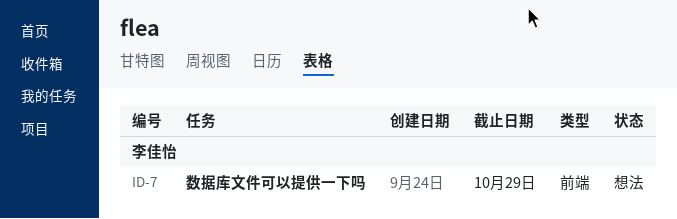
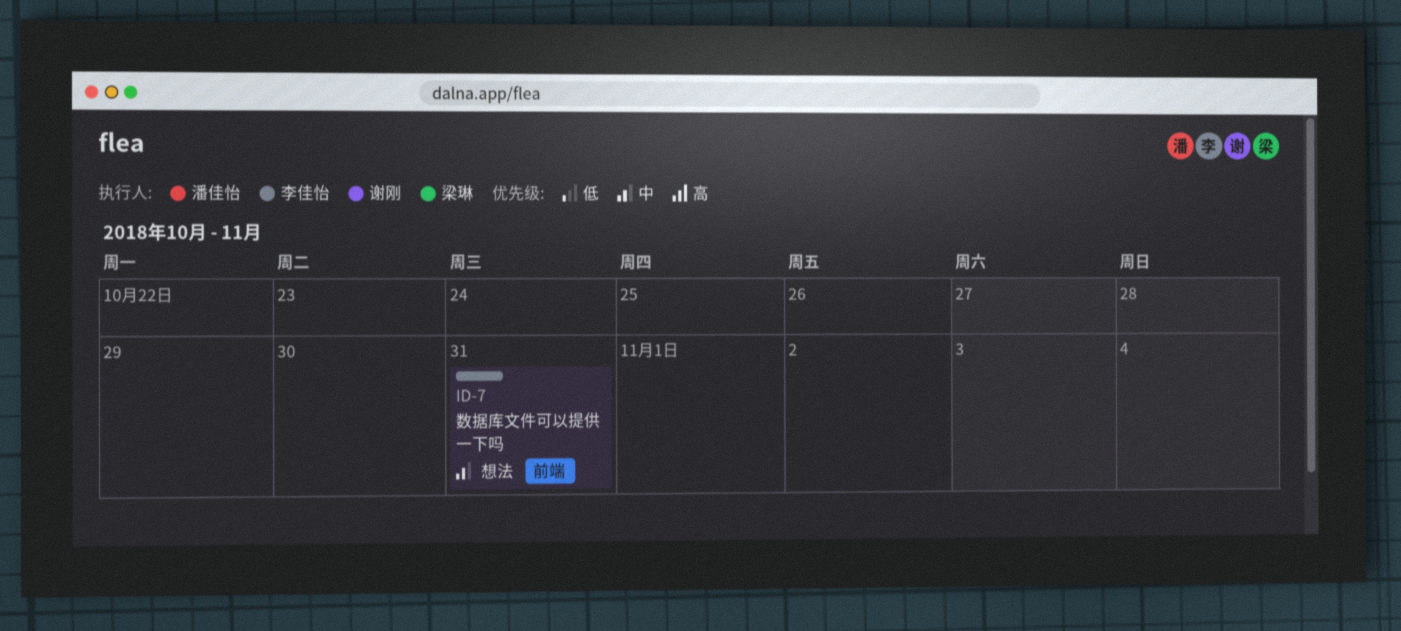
ID-7, due: Oct 29 -> Oct 31

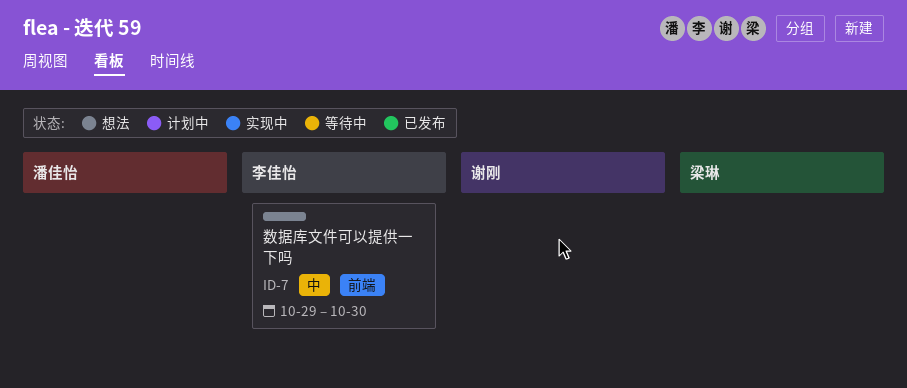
ID-7, due: Oct 31 -> Oct 30

